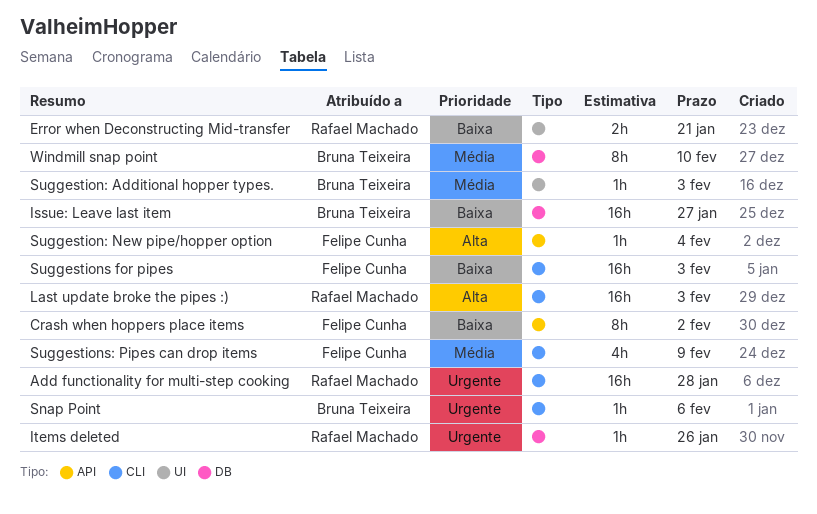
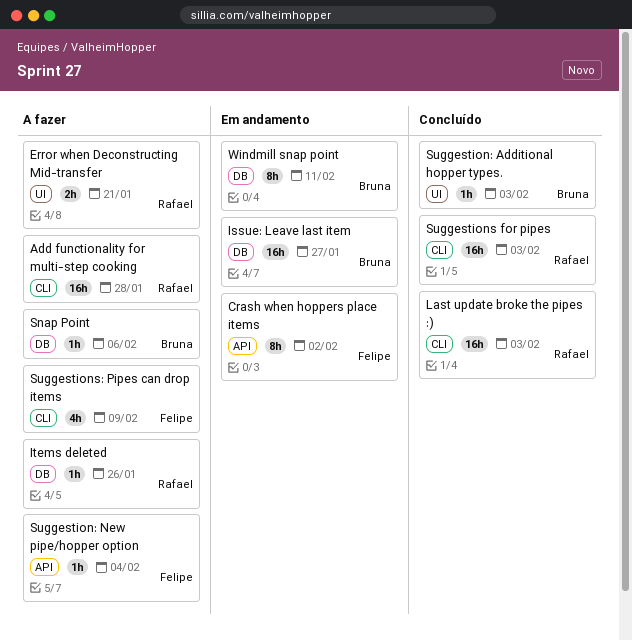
Snap Point, label: CLI -> DB
Suggestions for pipes, owner: Felipe Cunha -> Rafael Machado
Windmill snap point, due: Feb 10 -> Feb 11

